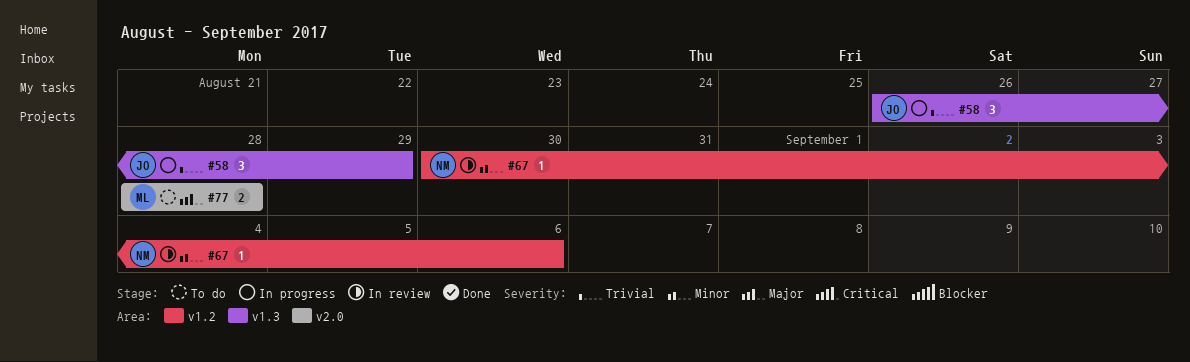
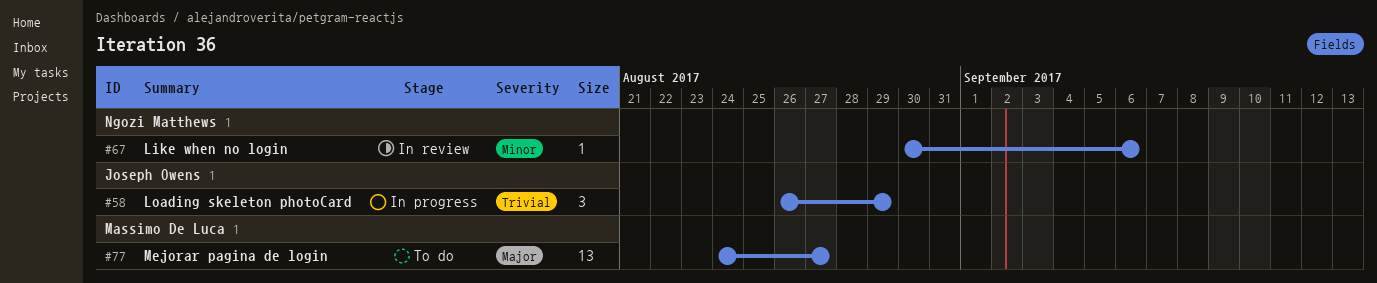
#77, estimate: 2 -> 13
#77, start: Aug 28 -> Aug 24
#77, due: Aug 28 -> Aug 27

